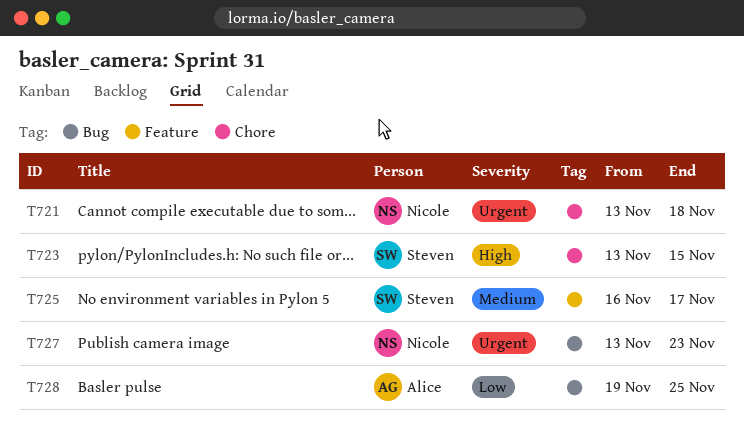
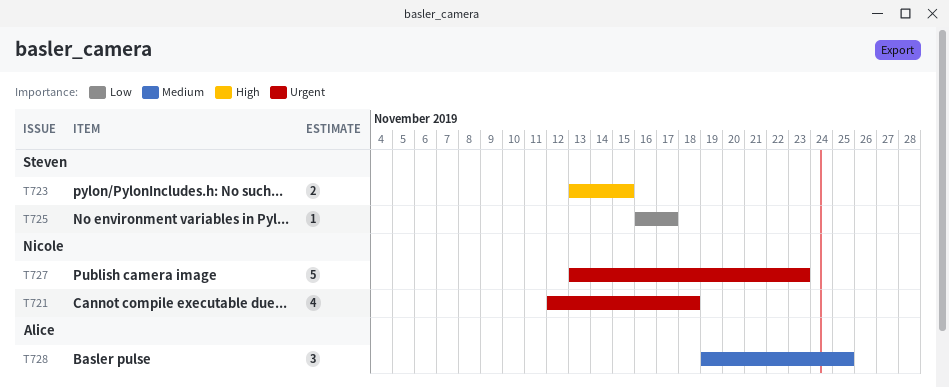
T721, start: Nov 13 -> Nov 12
T725, priority: Medium -> Low
T728, priority: Low -> Medium

